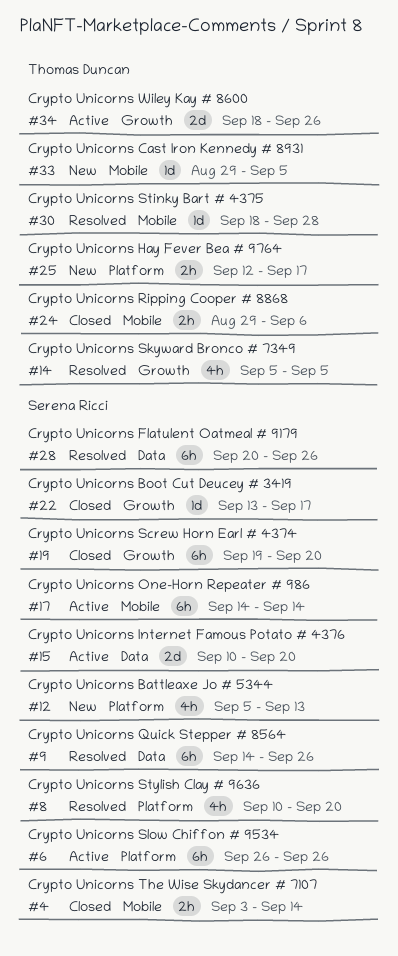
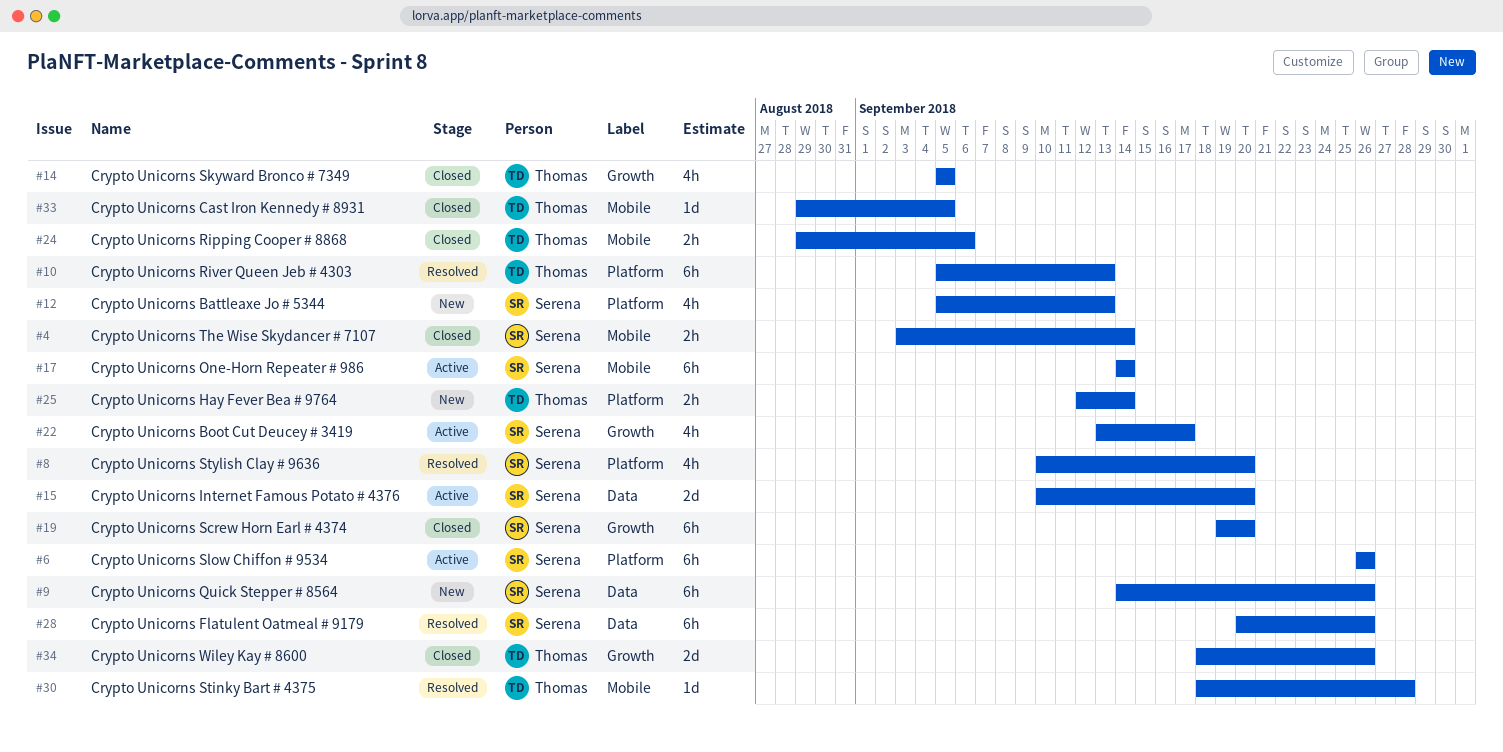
#9, status: Resolved -> New
#10: none -> present
#14, status: Resolved -> Closed
#22, status: Closed -> Active
#22, estimate: 1d -> 4h
#25, due: Sep 17 -> Sep 14
#33, status: New -> Closed
#34, status: Active -> Closed

